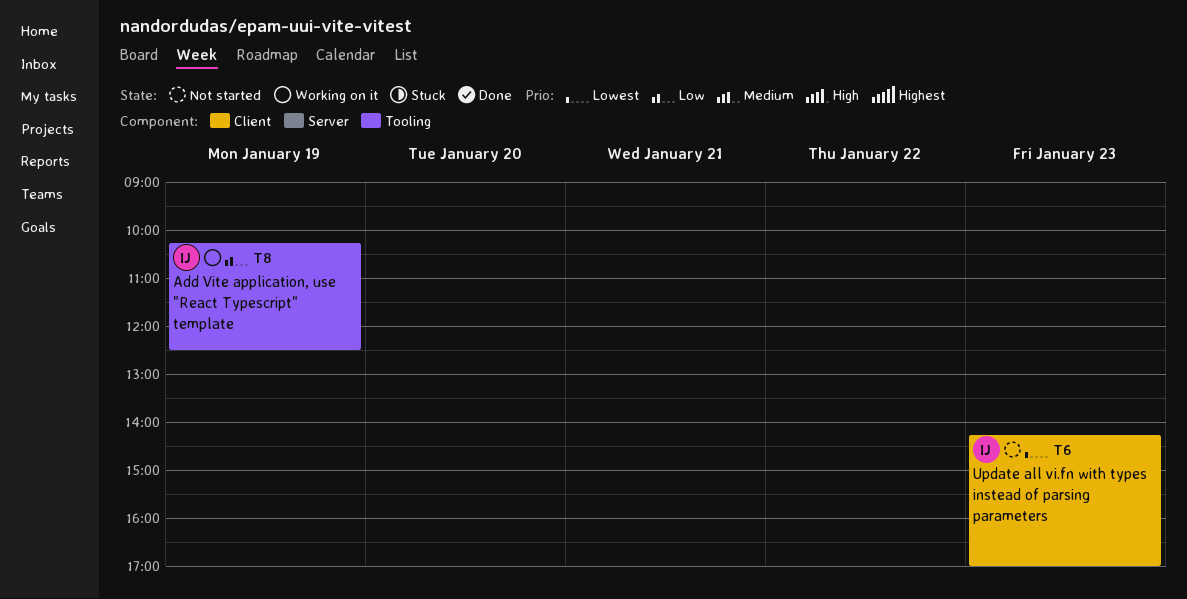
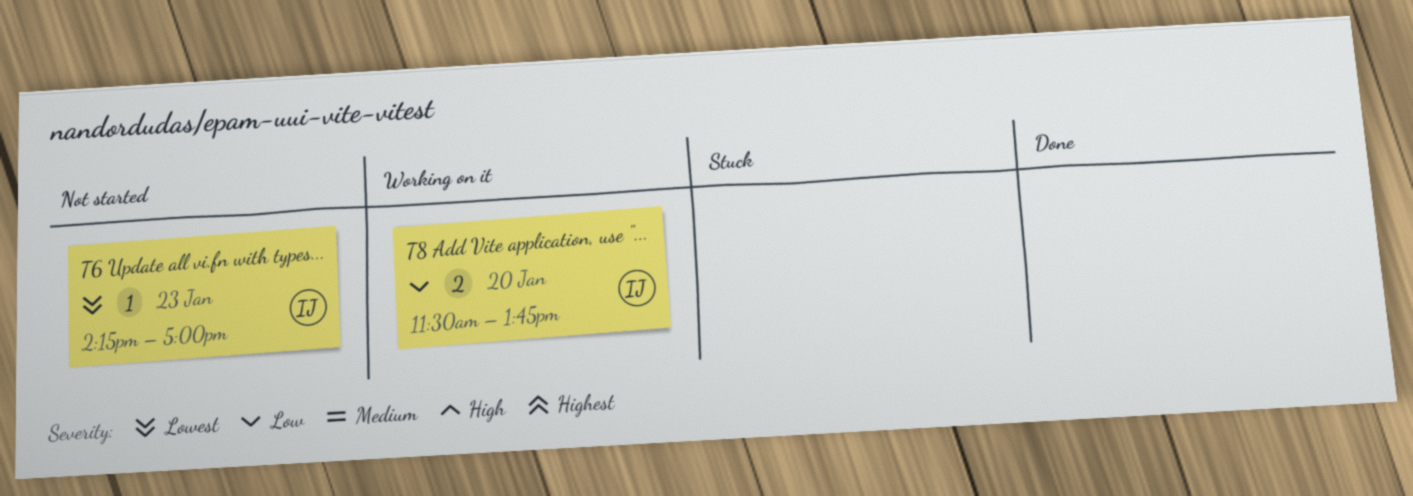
T8, day: Jan 19 -> Jan 20
T8, begins: 10:15 -> 11:30
T8, ends: 12:30 -> 13:45

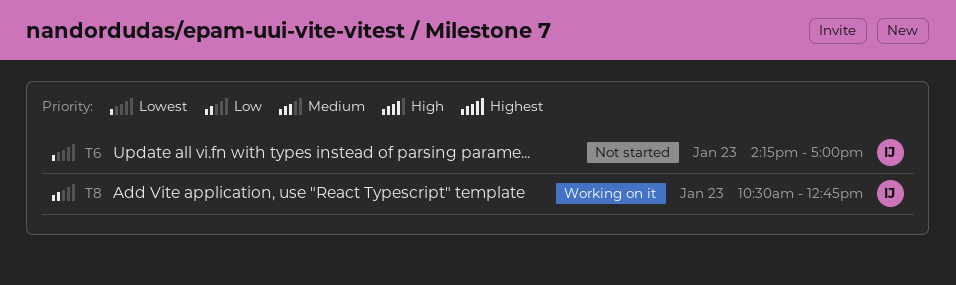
T8, day: Jan 20 -> Jan 23
T8, begins: 11:30 -> 10:30
T8, ends: 13:45 -> 12:45

